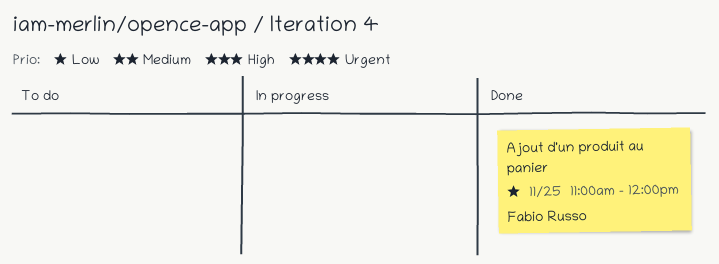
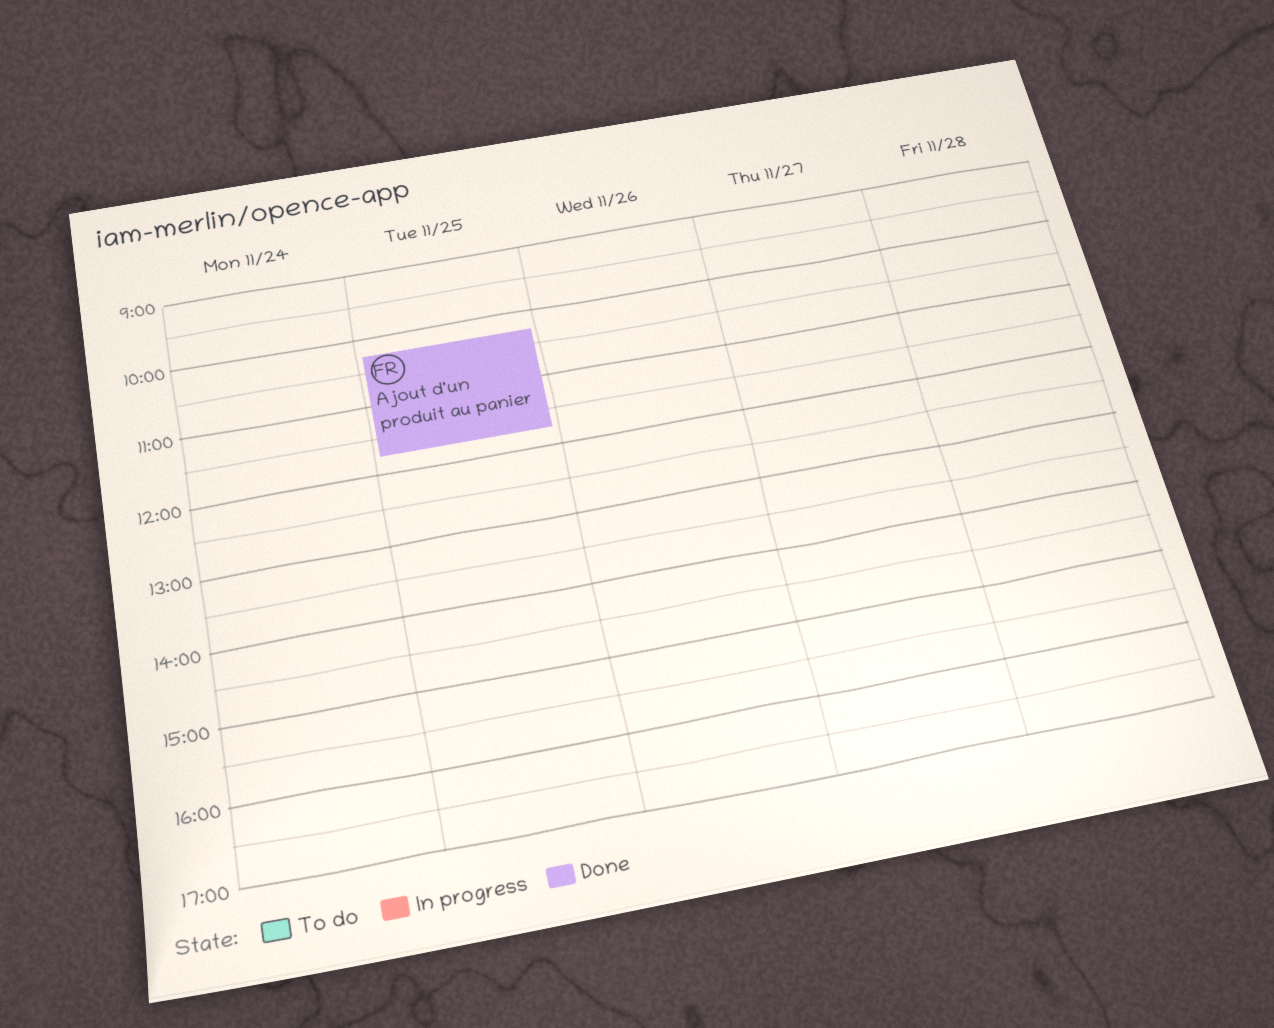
Ajout d'un produit au panier, begins: 11:00 -> 10:15
Ajout d'un produit au panier, ends: 12:00 -> 11:45

